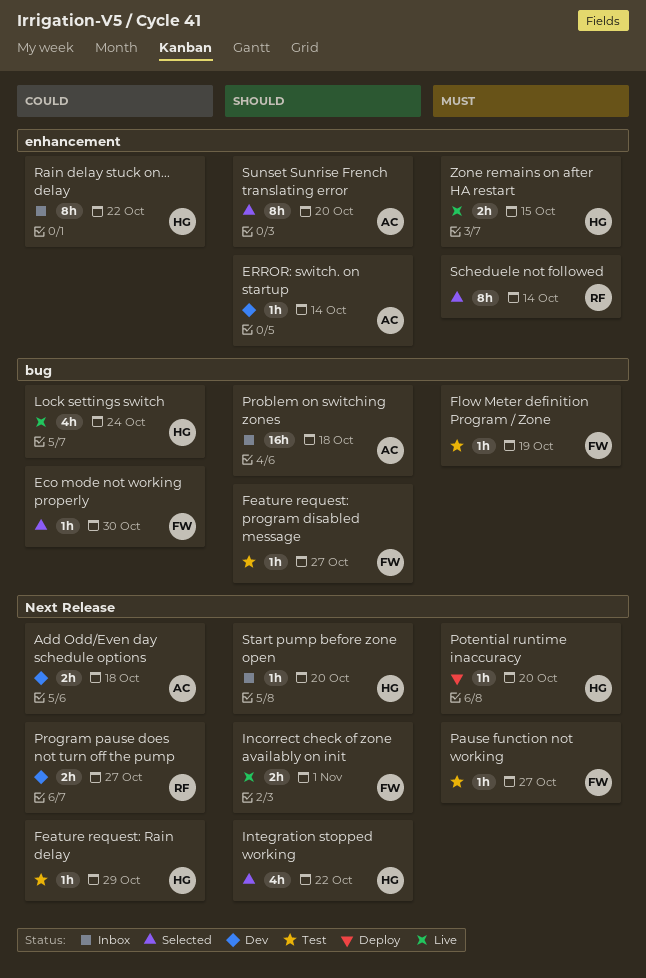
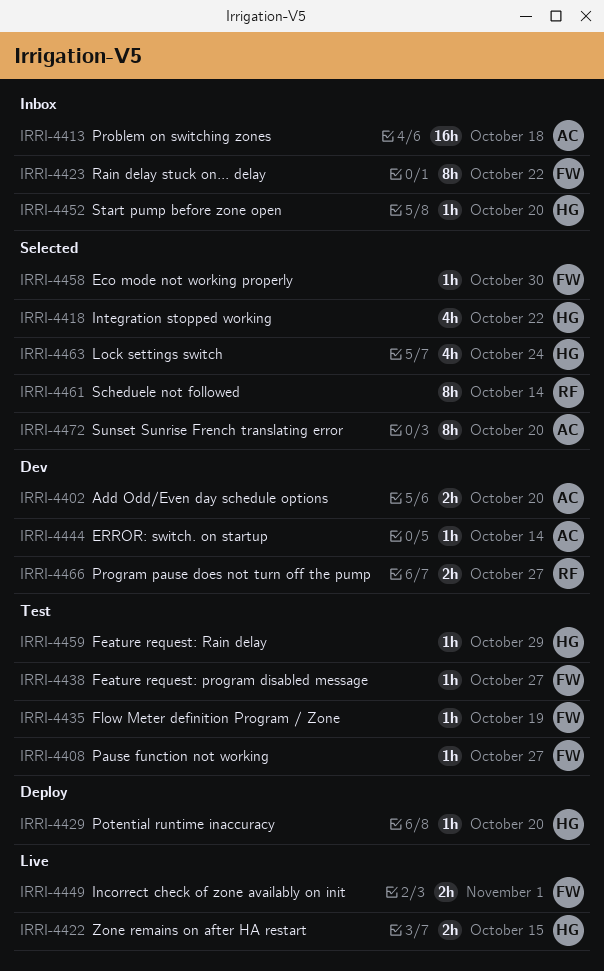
Add Odd/Even day schedule options, due: Oct 18 -> Oct 20
Lock settings switch, status: Live -> Selected
Rain delay stuck on... delay, owner: HG -> FW

